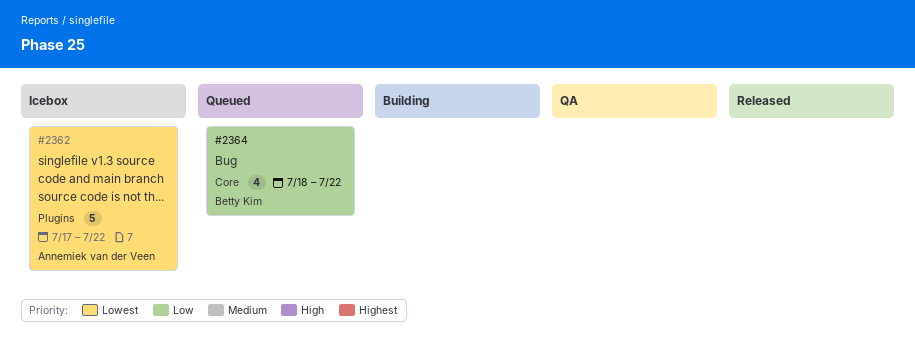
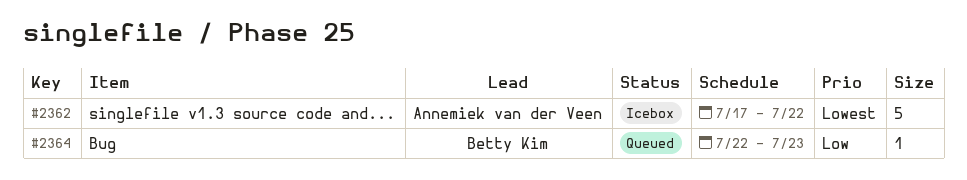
#2364, estimate: 4 -> 1
#2364, start: Jul 18 -> Jul 22
#2364, due: Jul 22 -> Jul 23

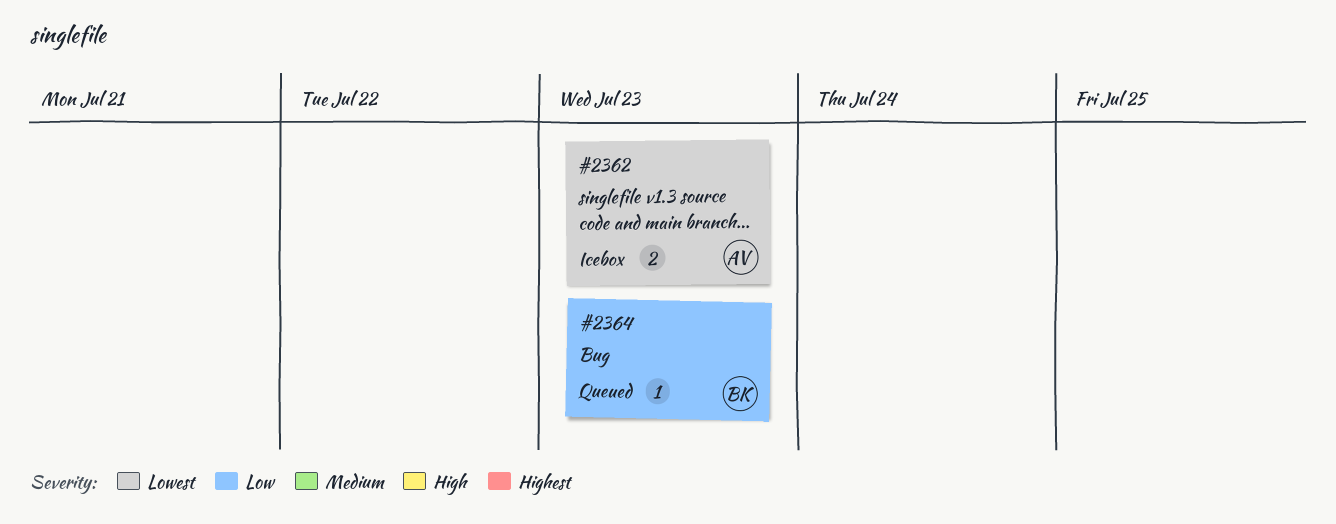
#2362, estimate: 5 -> 2
#2362, due: Jul 22 -> Jul 23

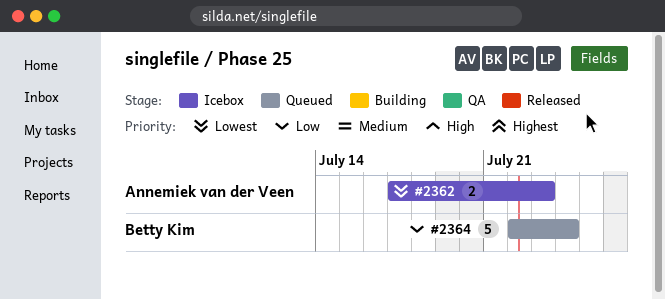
#2364, estimate: 1 -> 5
#2364, due: Jul 23 -> Jul 24

